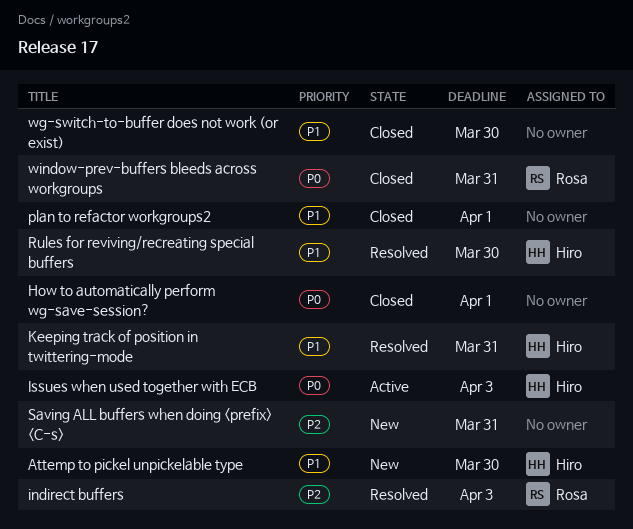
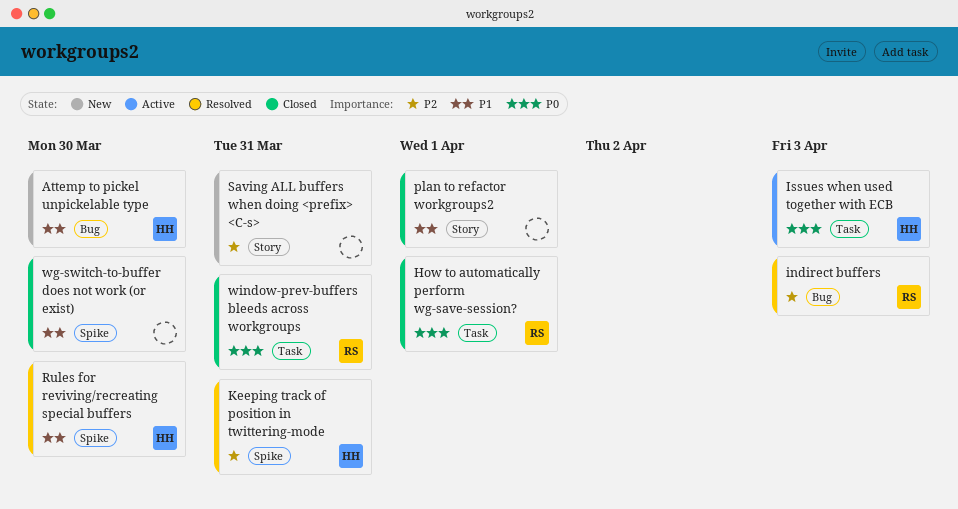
How to automatically perform wg-save-session?, owner: none -> Rosa
Keeping track of position in twittering-mode, priority: P1 -> P2

